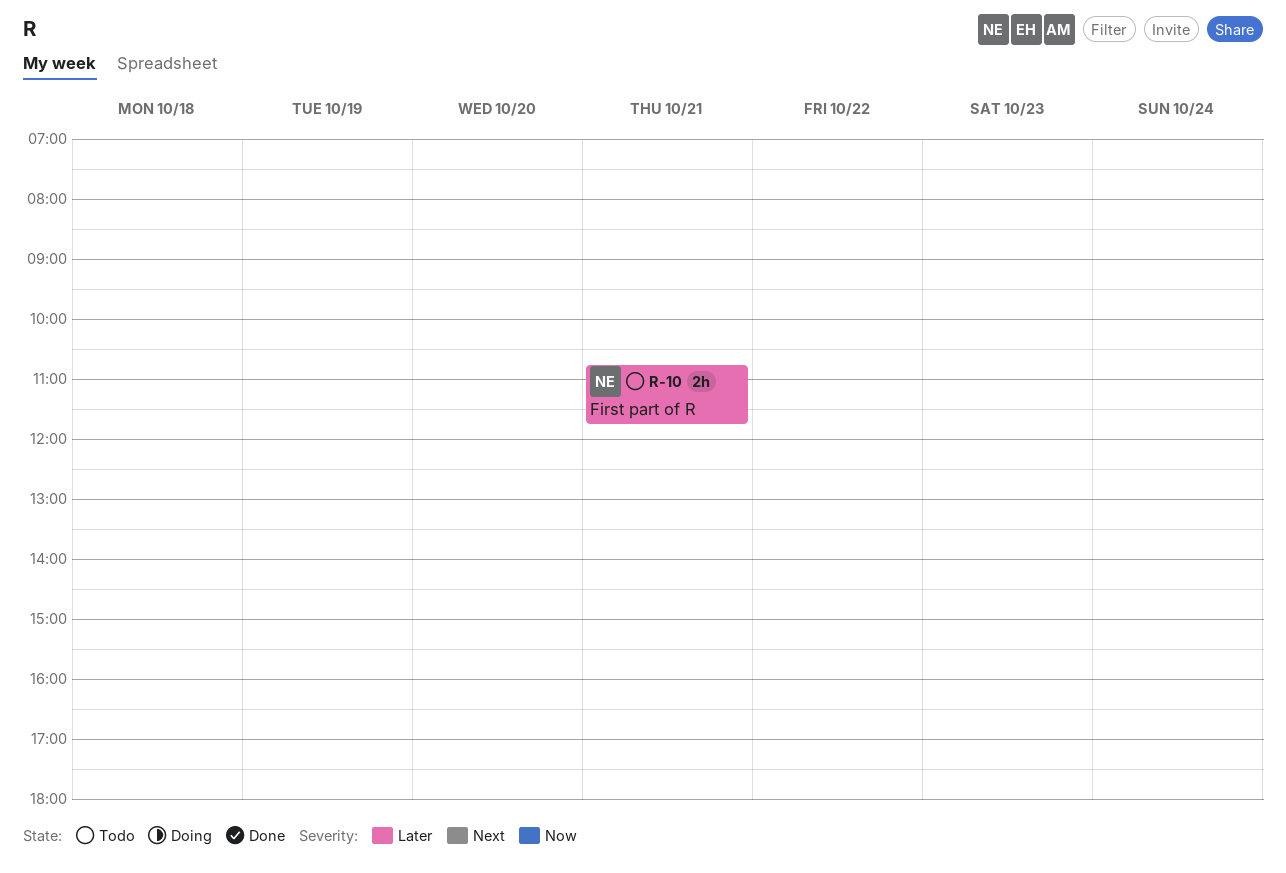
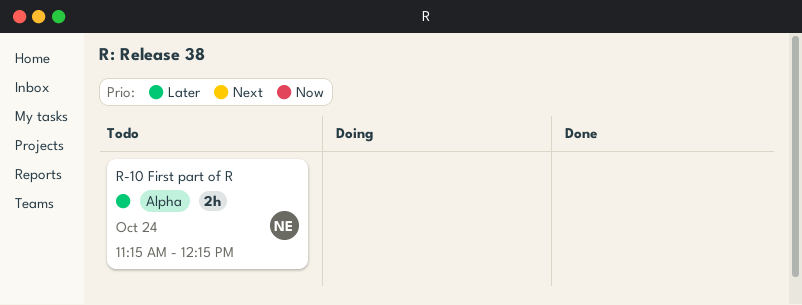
R-10, day: Oct 21 -> Oct 24
R-10, begins: 10:45 -> 11:15
R-10, ends: 11:45 -> 12:15

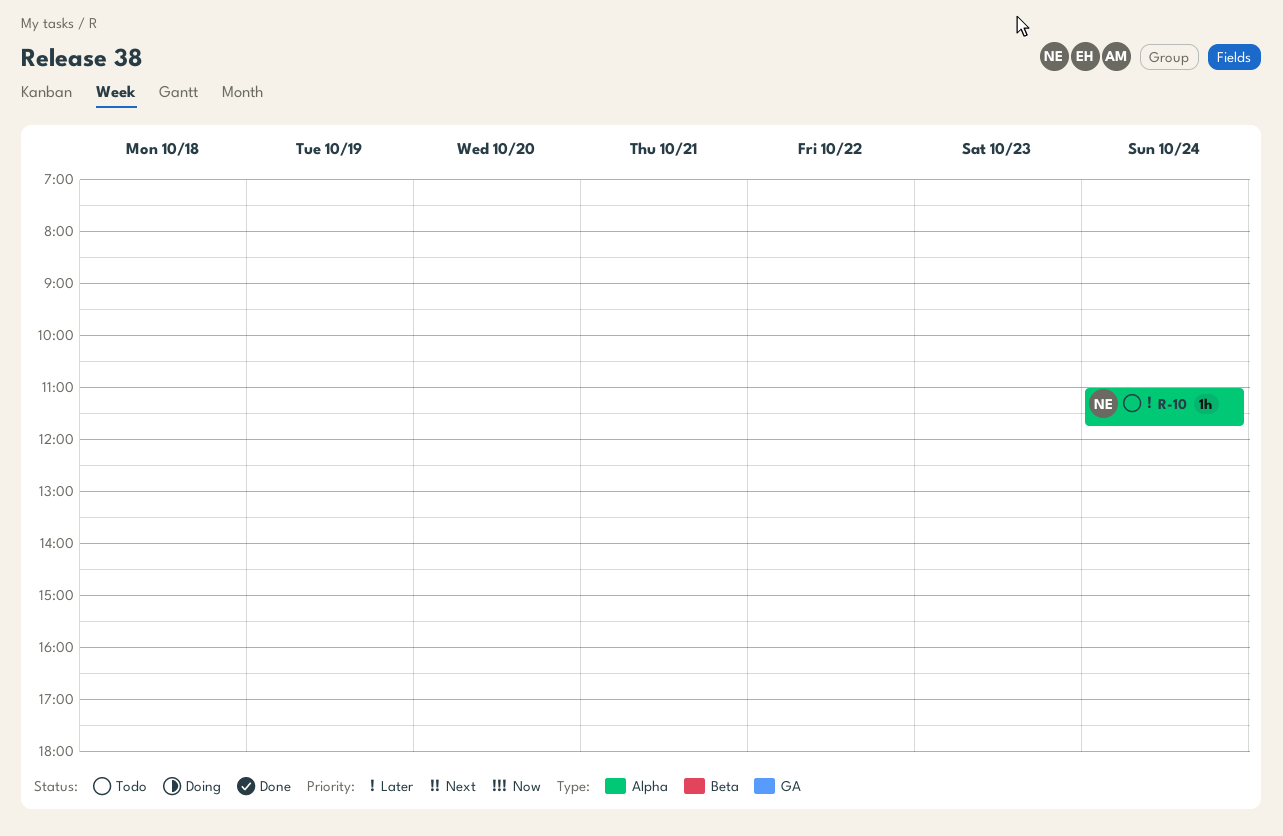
R-10, estimate: 2h -> 1h
R-10, begins: 11:15 -> 11:00
R-10, ends: 12:15 -> 11:45

